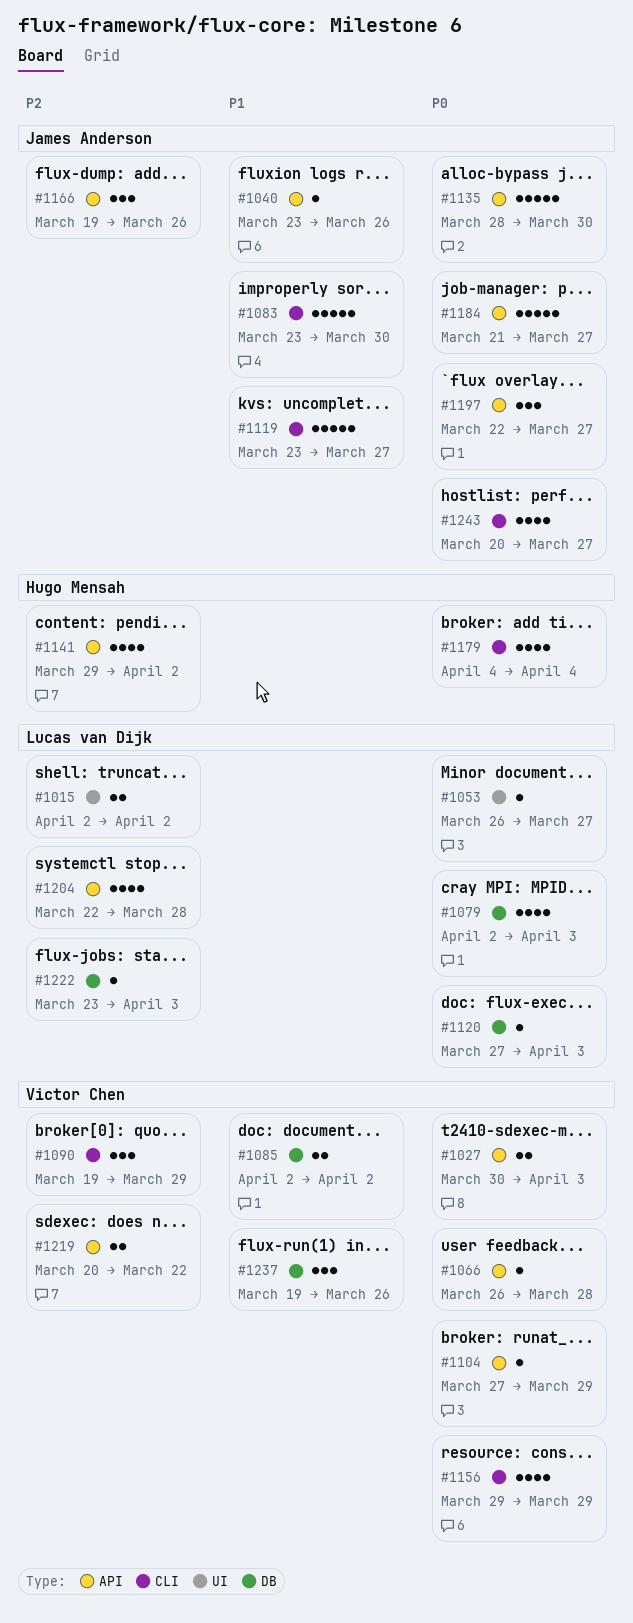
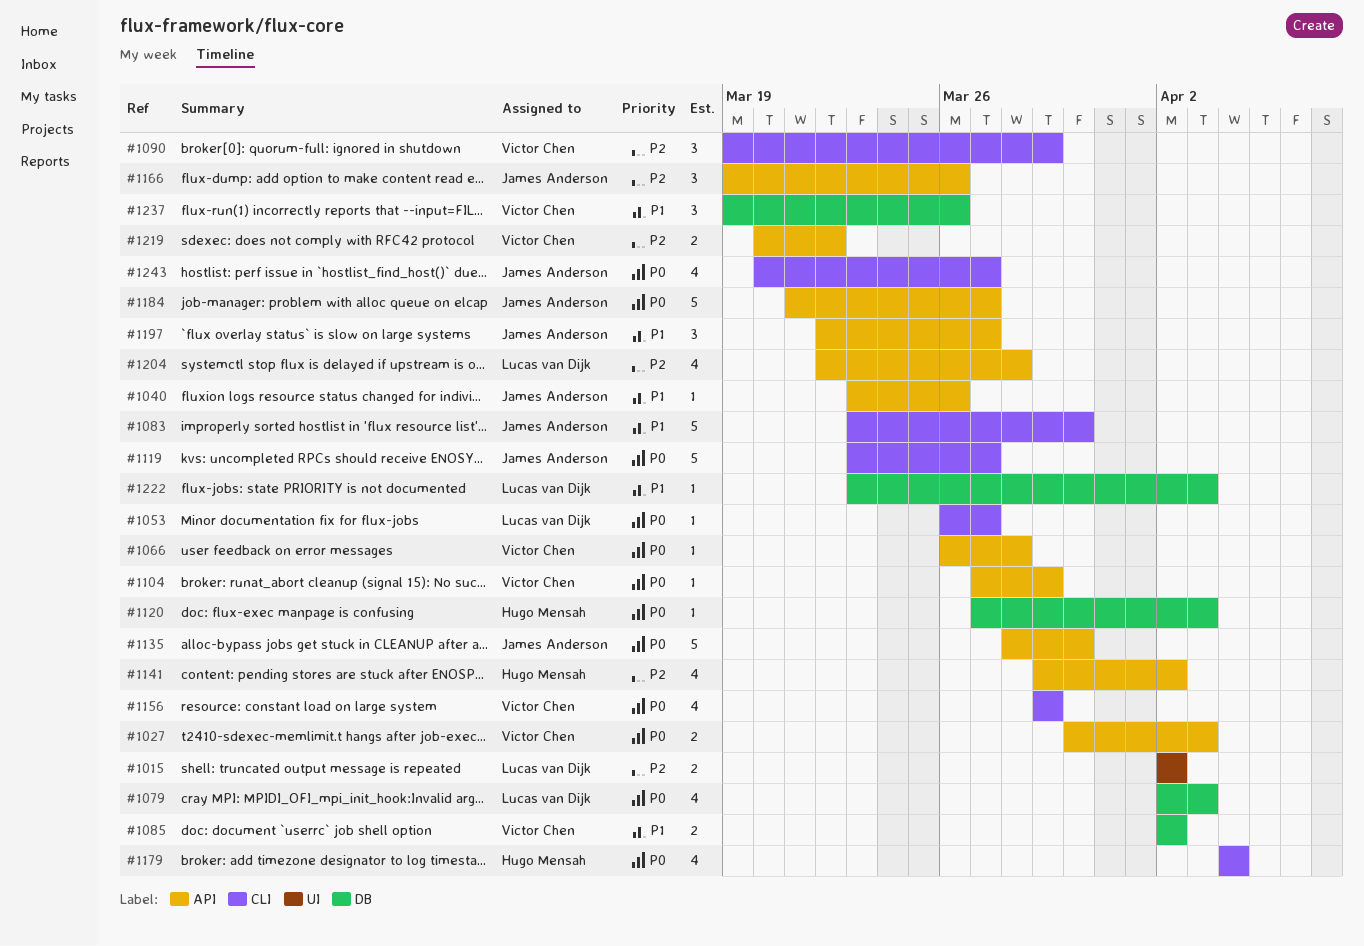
#1053, label: UI -> CLI
#1119, priority: P1 -> P0
#1120, owner: Lucas van Dijk -> Hugo Mensah
#1197, priority: P0 -> P1
#1222, priority: P2 -> P1

